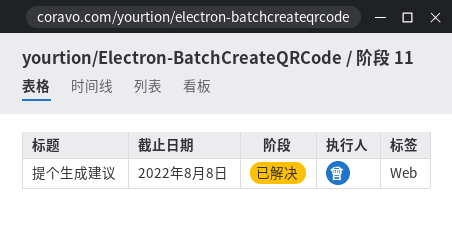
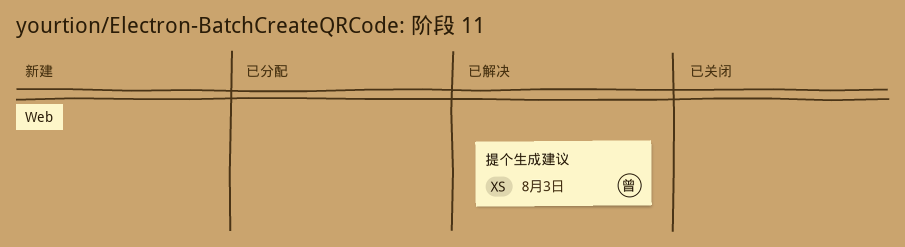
提个生成建议, due: Aug 8 -> Aug 3

